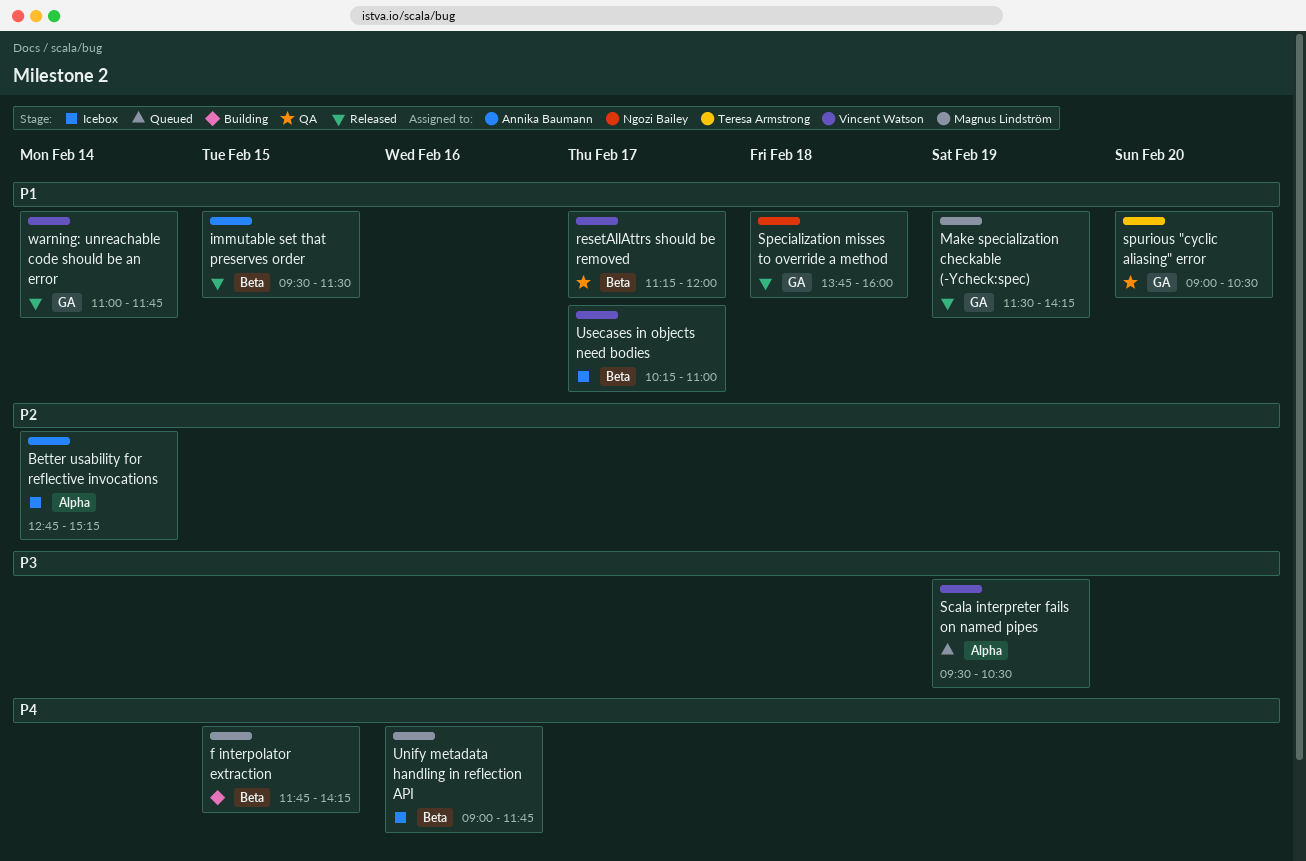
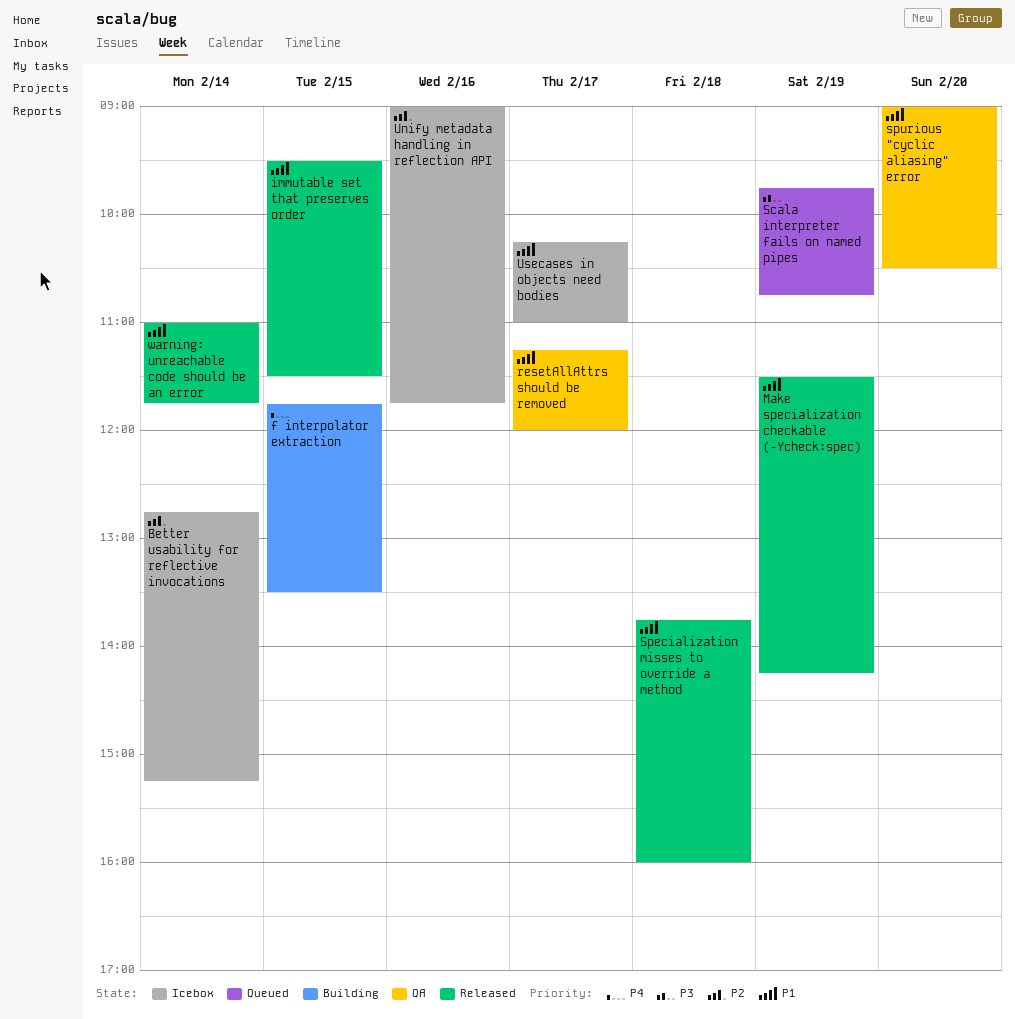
f interpolator extraction, ends: 14:15 -> 13:30
Scala interpreter fails on named pipes, begins: 09:30 -> 09:45
Scala interpreter fails on named pipes, ends: 10:30 -> 10:45
Unify metadata handling in reflection API, priority: P4 -> P2

